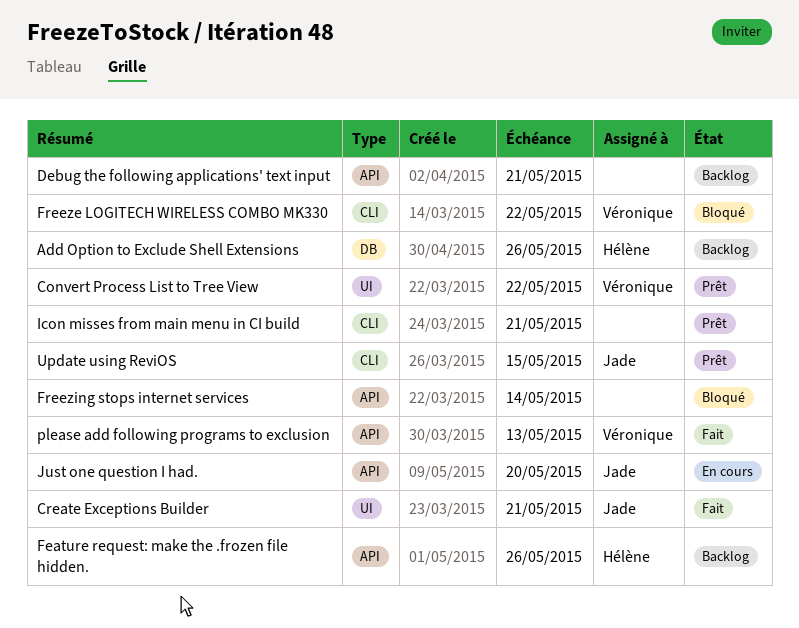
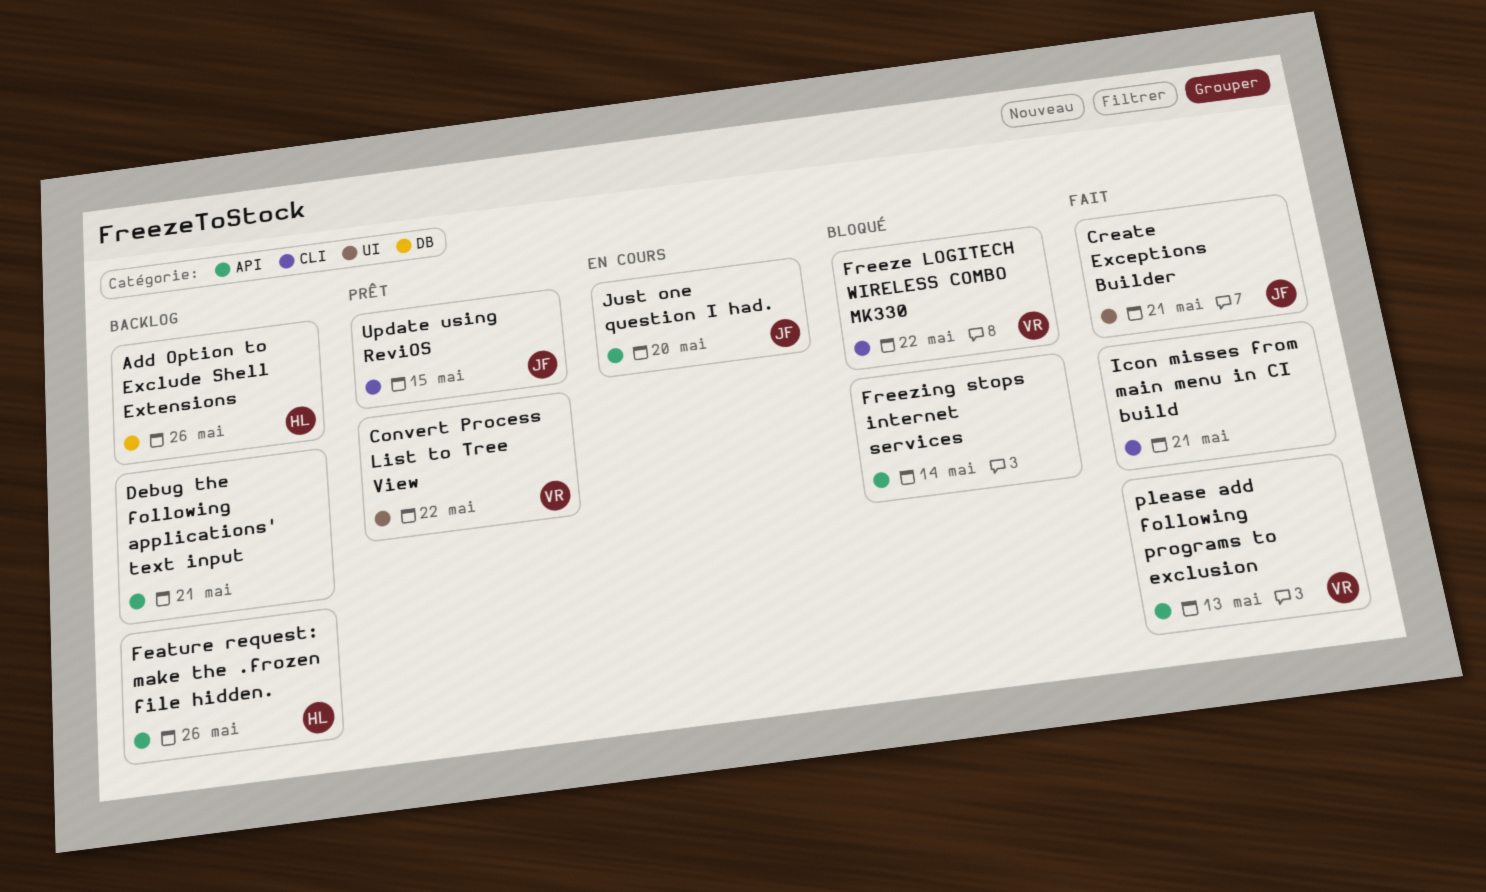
Icon misses from main menu in CI build, status: Prêt -> Fait

